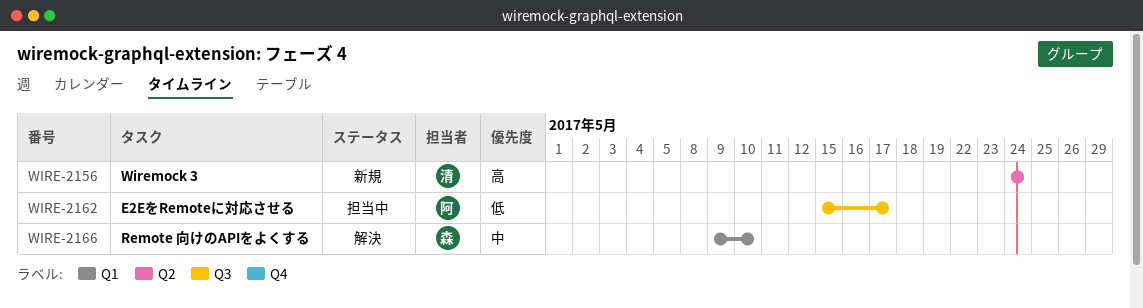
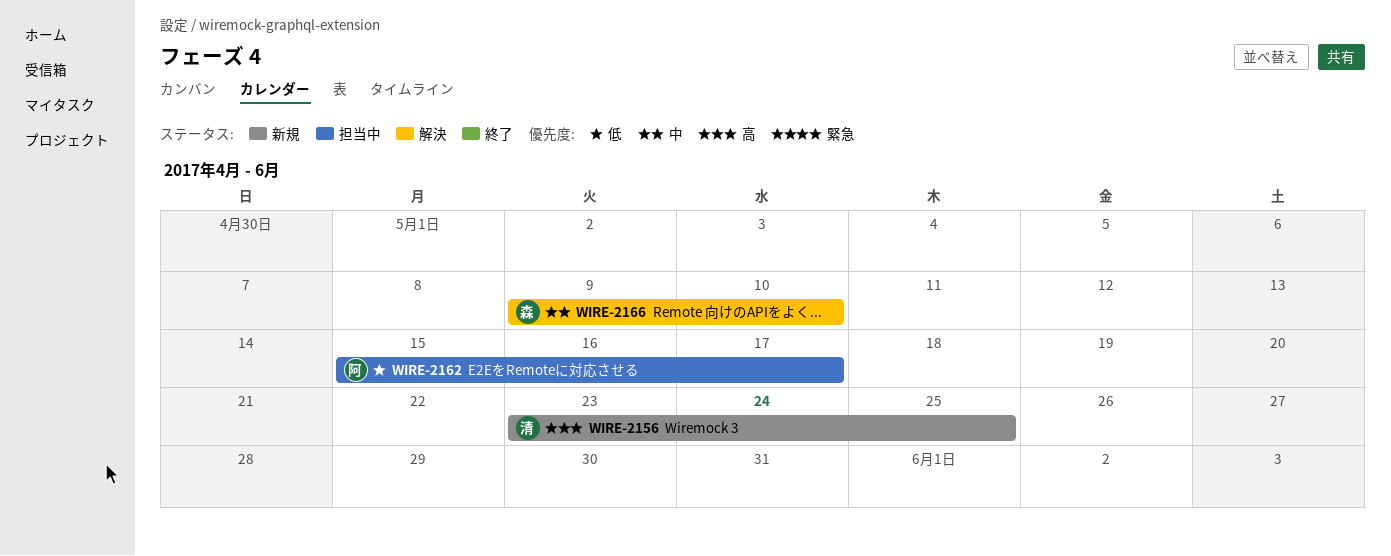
WIRE-2156, start: May 24 -> May 23
WIRE-2156, due: May 24 -> May 25

